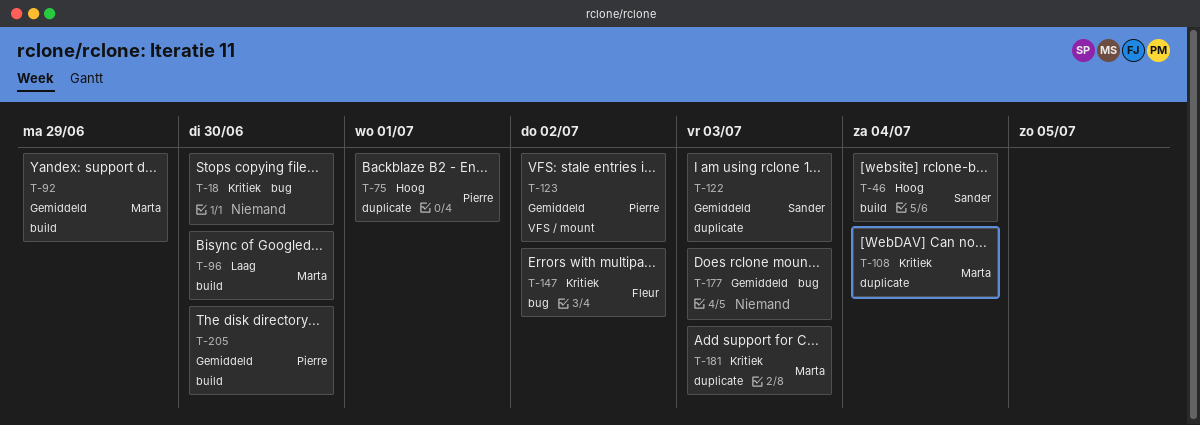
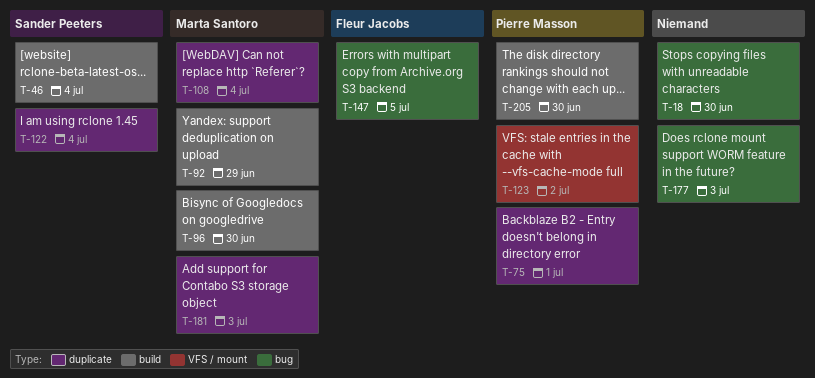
T-122, due: Jul 3 -> Jul 4
T-147, due: Jul 2 -> Jul 5

